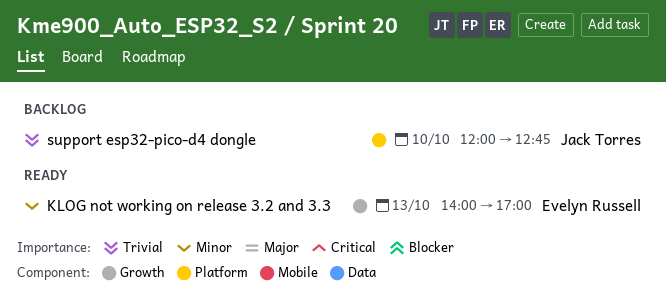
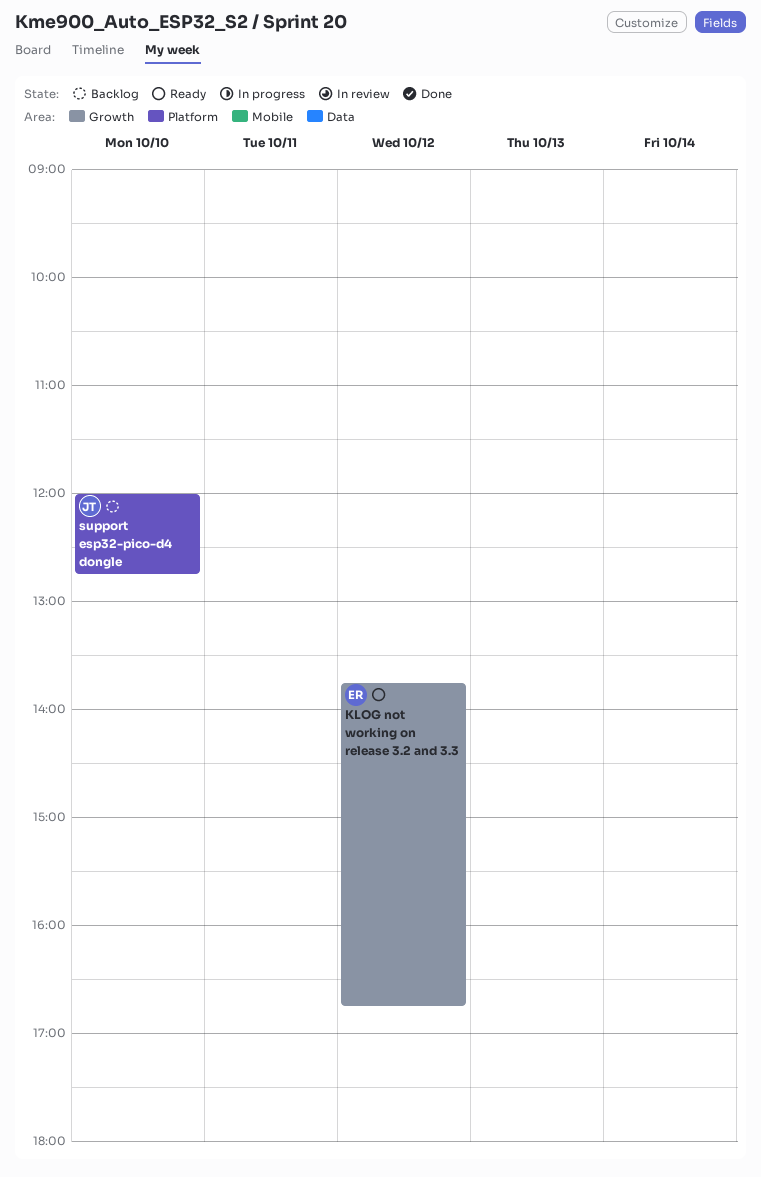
KLOG not working on release 3.2 and 3.3, day: Oct 13 -> Oct 12
KLOG not working on release 3.2 and 3.3, begins: 14:00 -> 13:45
KLOG not working on release 3.2 and 3.3, ends: 17:00 -> 16:45

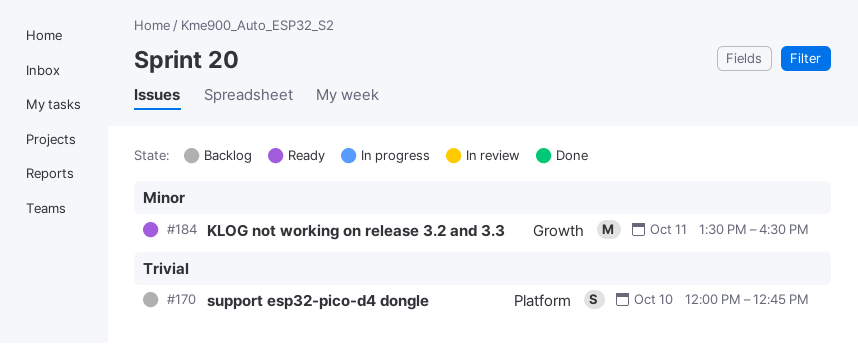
KLOG not working on release 3.2 and 3.3, day: Oct 12 -> Oct 11
KLOG not working on release 3.2 and 3.3, begins: 13:45 -> 13:30
KLOG not working on release 3.2 and 3.3, ends: 16:45 -> 16:30

